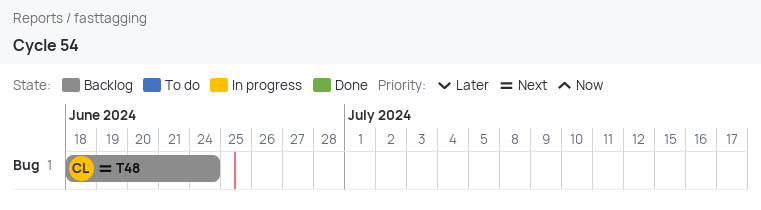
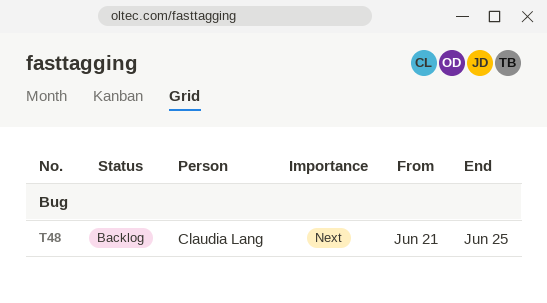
T48, start: Jun 18 -> Jun 21
T48, due: Jun 24 -> Jun 25

